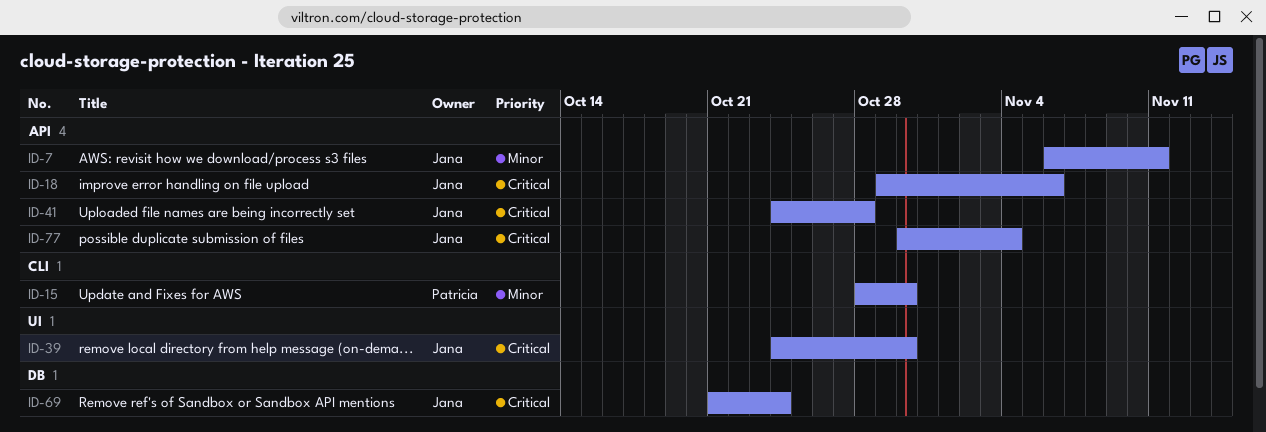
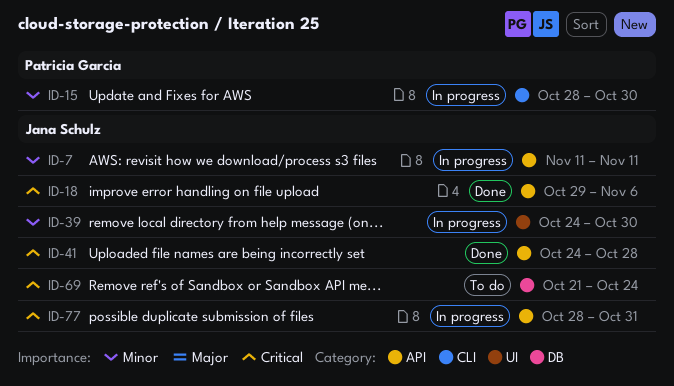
ID-7, start: Nov 6 -> Nov 11
ID-39, priority: Critical -> Minor
ID-77, start: Oct 30 -> Oct 28
ID-77, due: Nov 4 -> Oct 31

